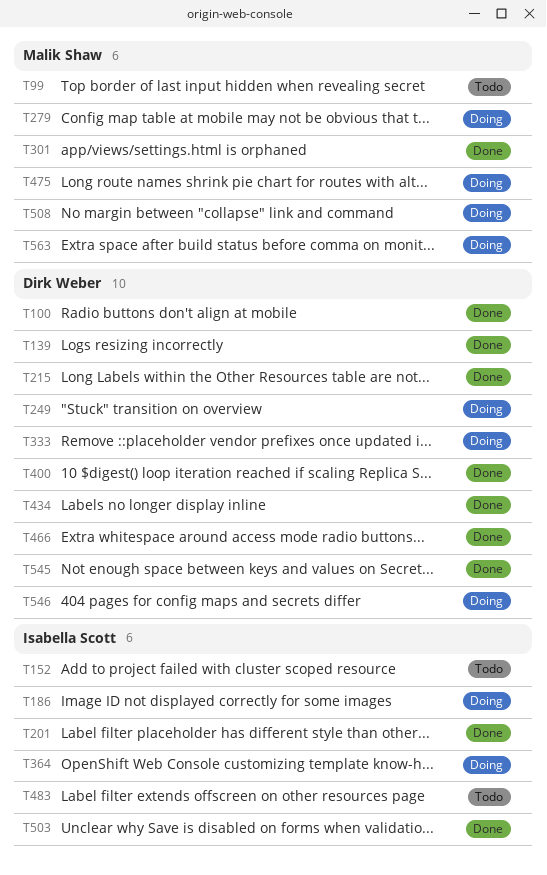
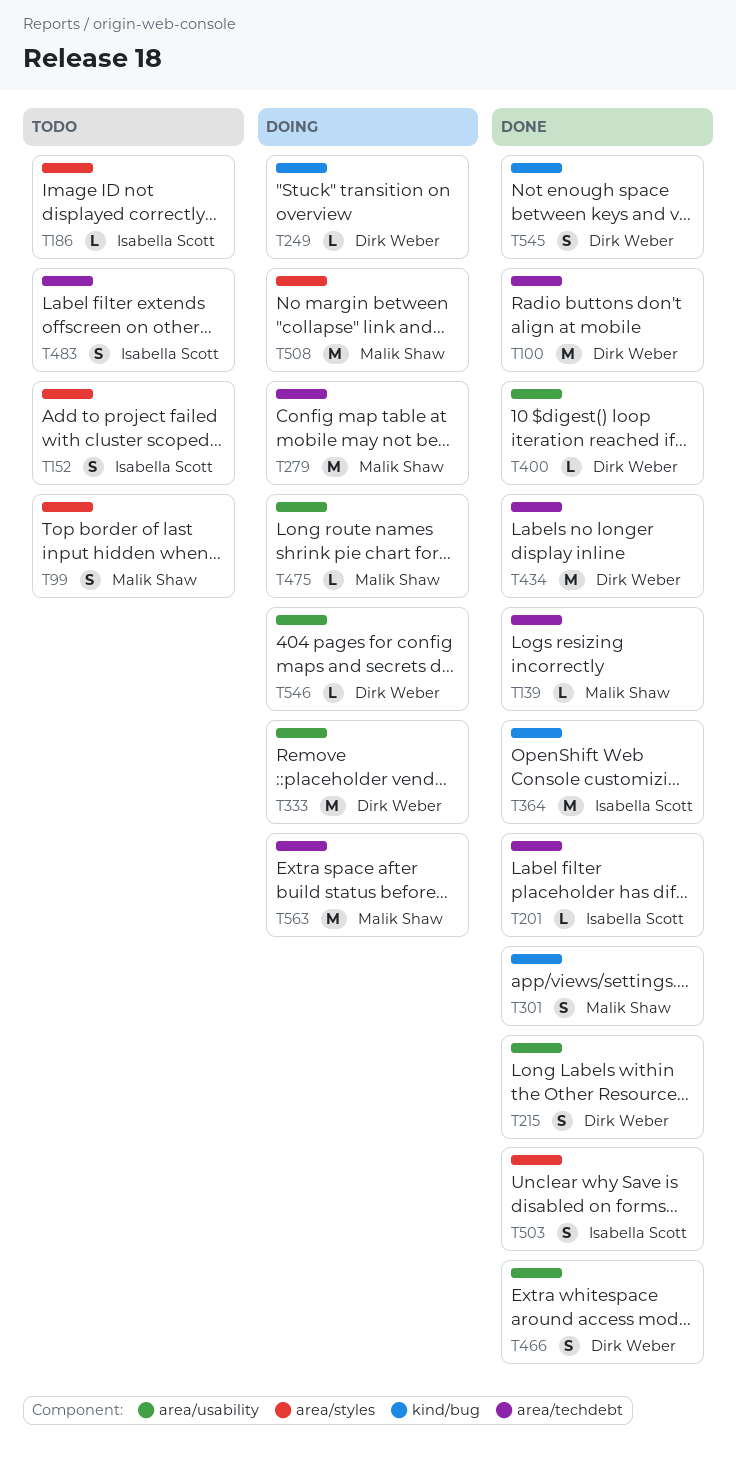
T139, owner: Dirk Weber -> Malik Shaw
T186, status: Doing -> Todo
T364, status: Doing -> Done

